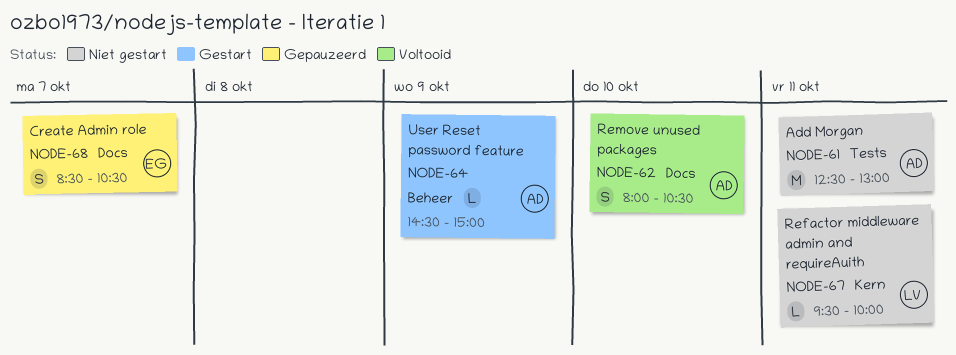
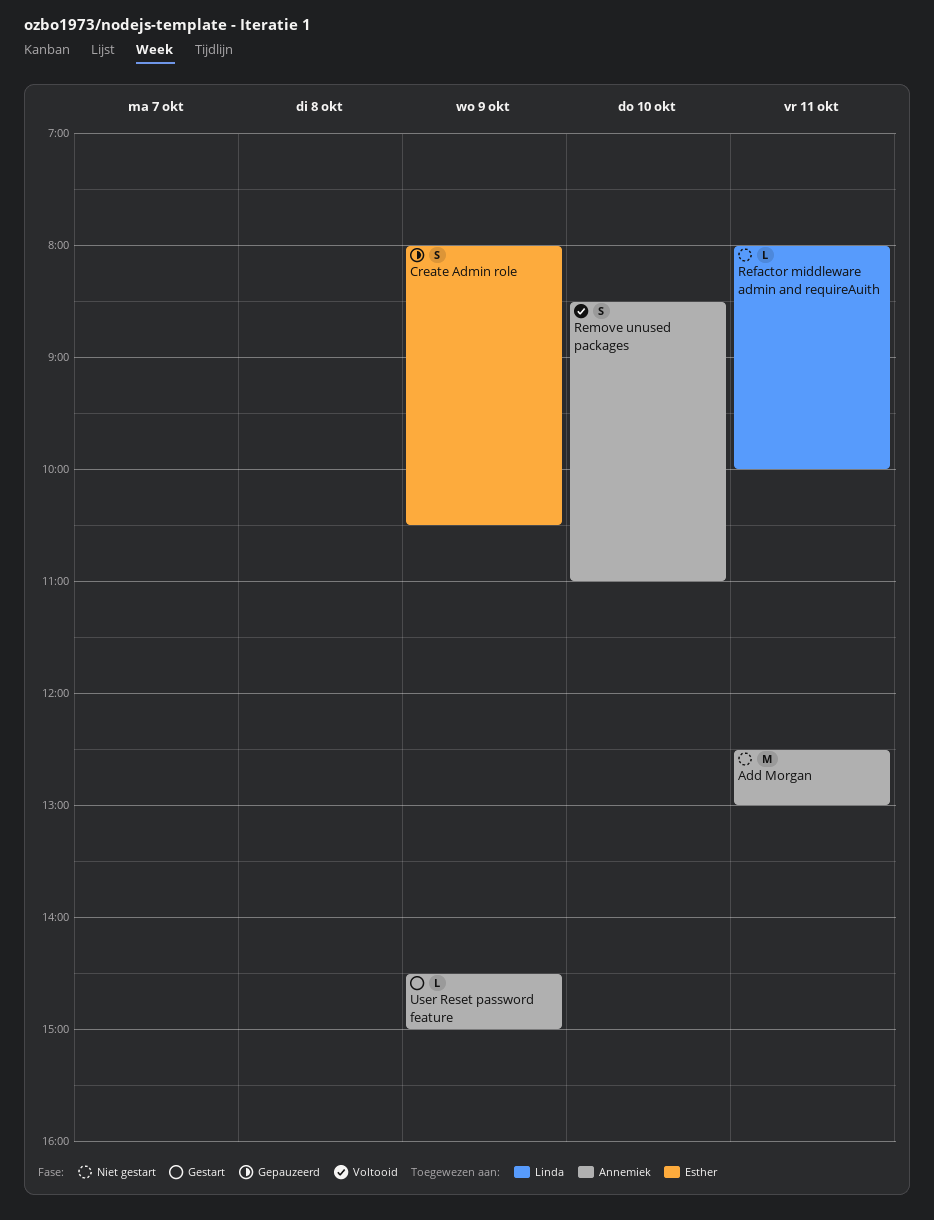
Create Admin role, day: Oct 7 -> Oct 9
Create Admin role, begins: 08:30 -> 08:00
Refactor middleware admin and requireAuith, begins: 09:30 -> 08:00
Remove unused packages, begins: 08:00 -> 08:30
Remove unused packages, ends: 10:30 -> 11:00

